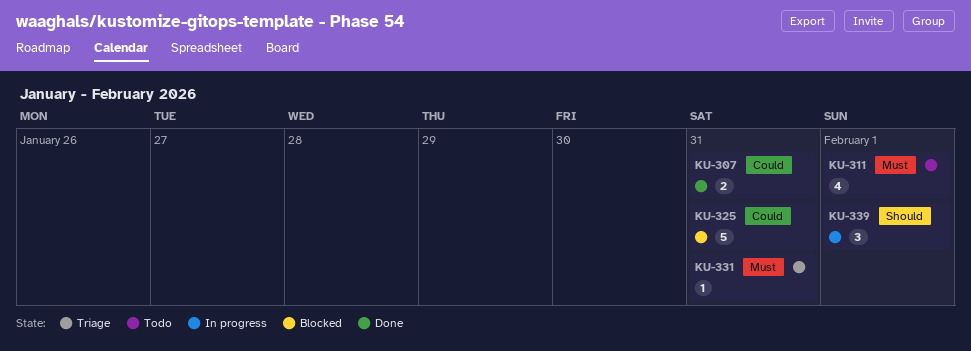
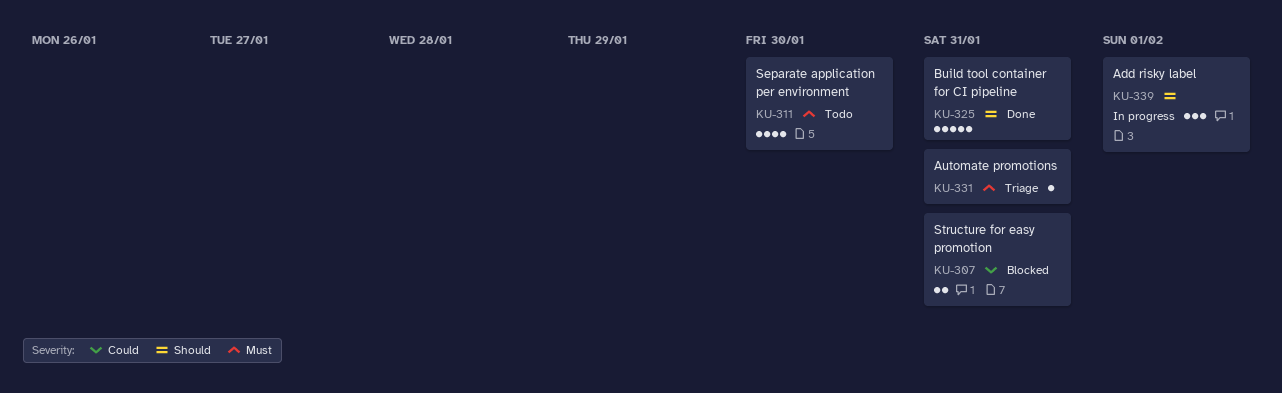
KU-307, status: Done -> Blocked
KU-311, due: Feb 1 -> Jan 30
KU-325, status: Blocked -> Done
KU-325, priority: Could -> Should

